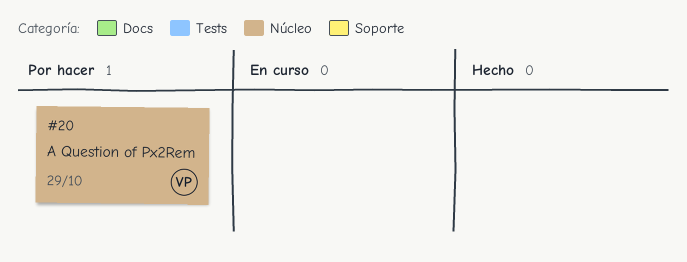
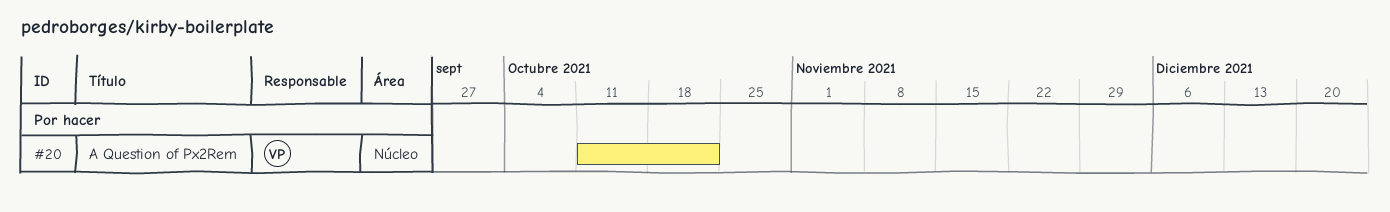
#20, due: Oct 29 -> Oct 22

